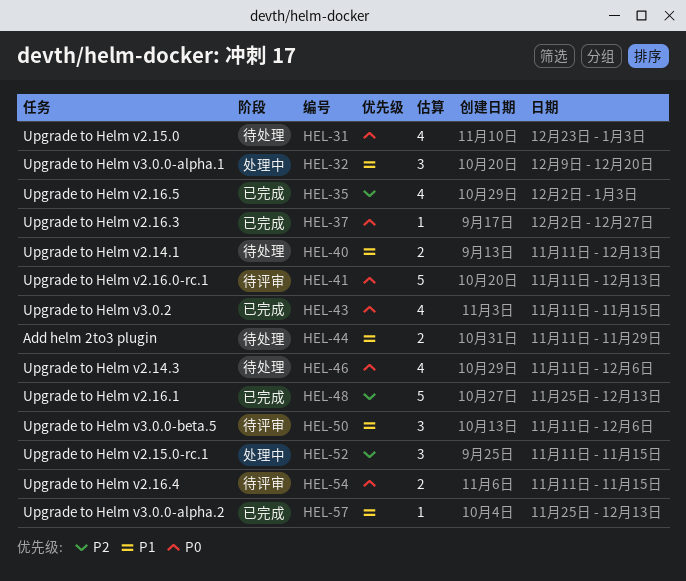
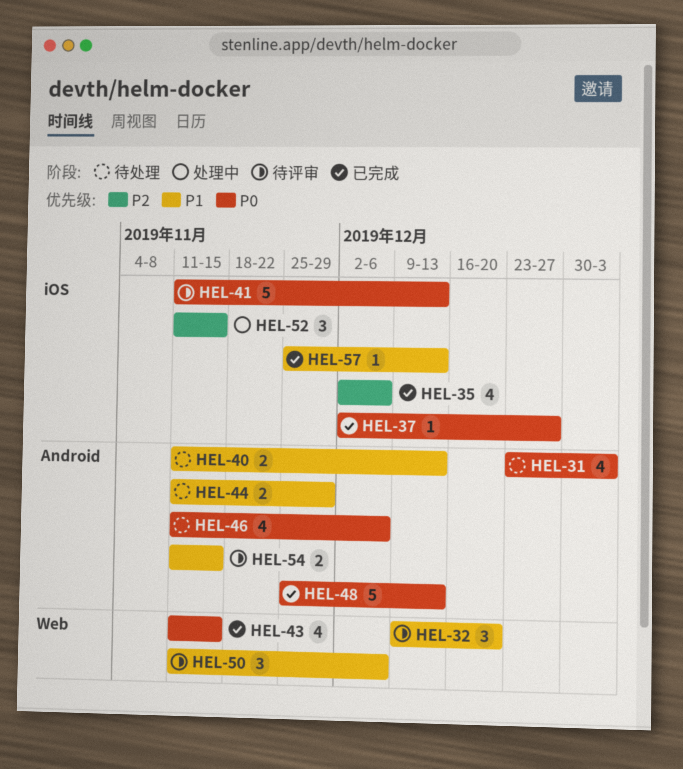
HEL-32, status: 处理中 -> 待评审
HEL-35, due: Jan 3 -> Dec 6
HEL-48, priority: P2 -> P0
HEL-54, priority: P0 -> P1

